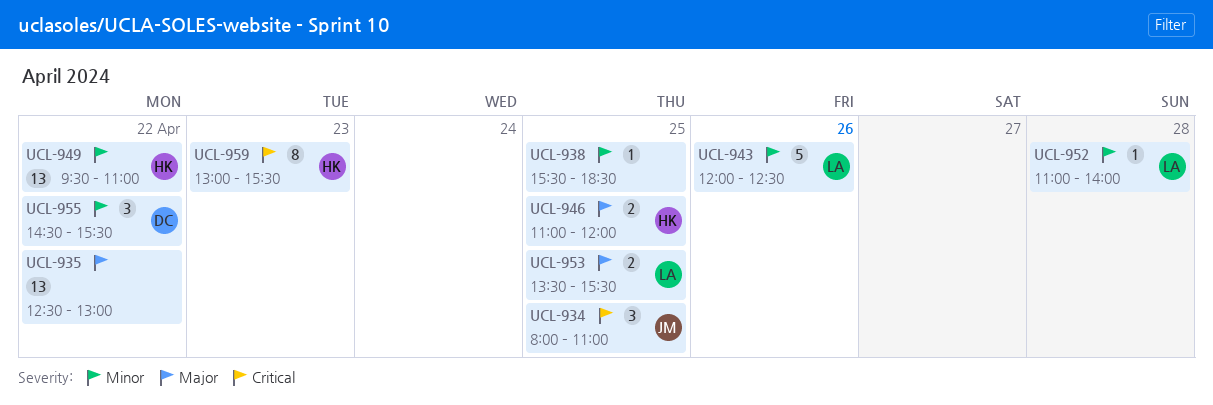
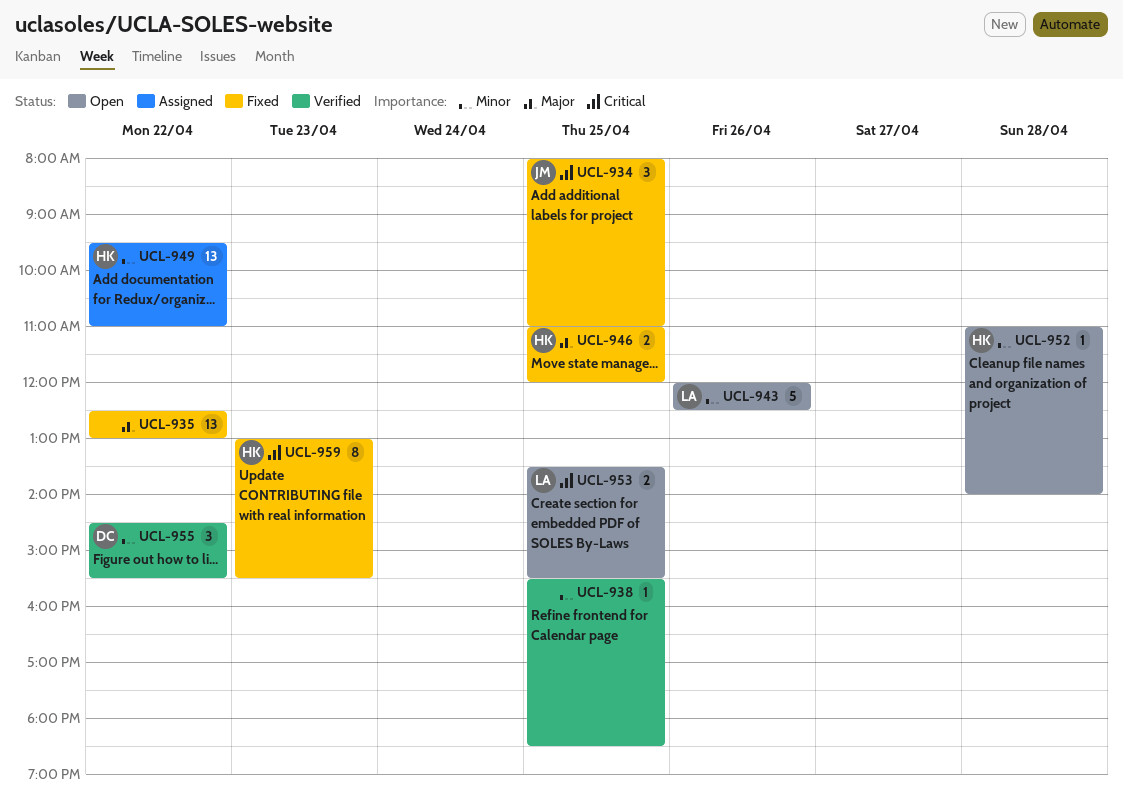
UCL-952, owner: LA -> HK
UCL-953, priority: Major -> Critical

